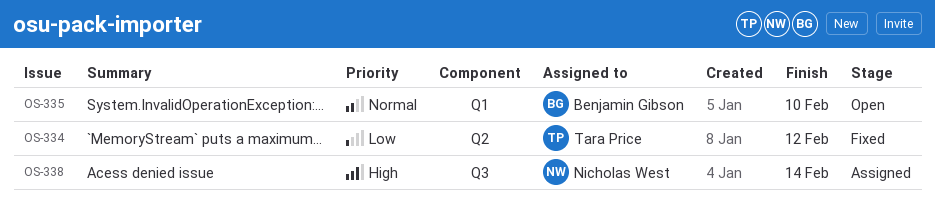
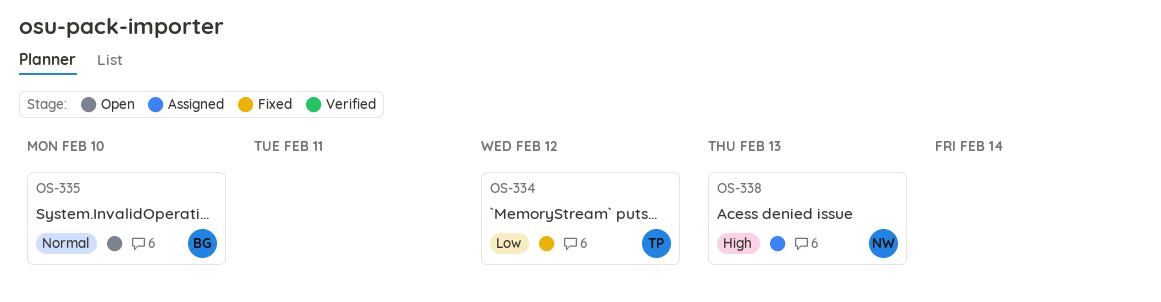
OS-338, due: Feb 14 -> Feb 13

